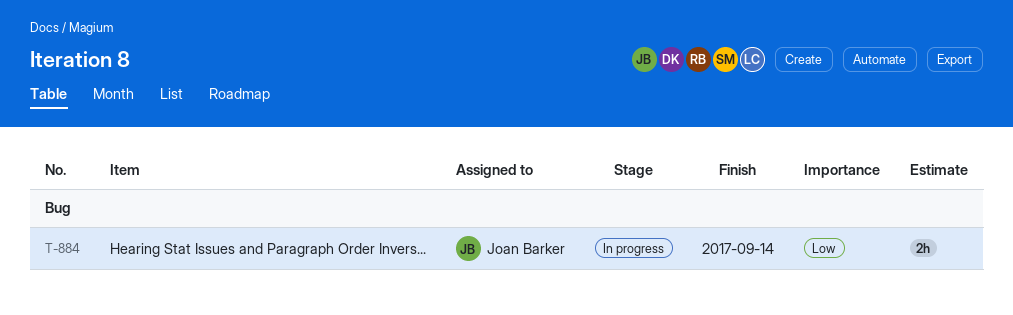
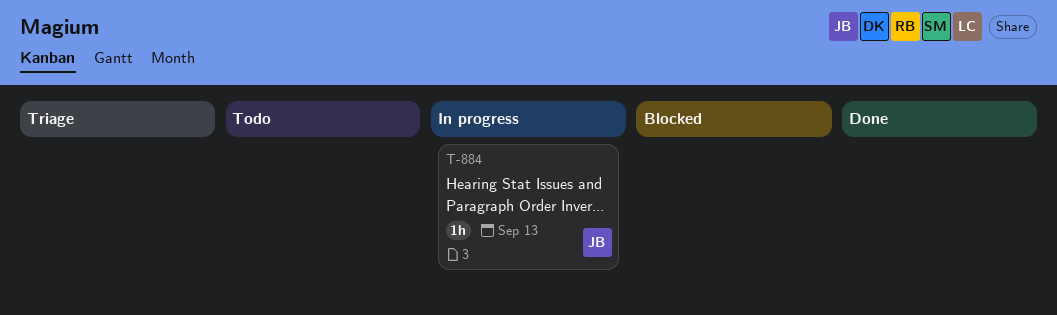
T-884, estimate: 2h -> 1h
T-884, due: Sep 14 -> Sep 13

